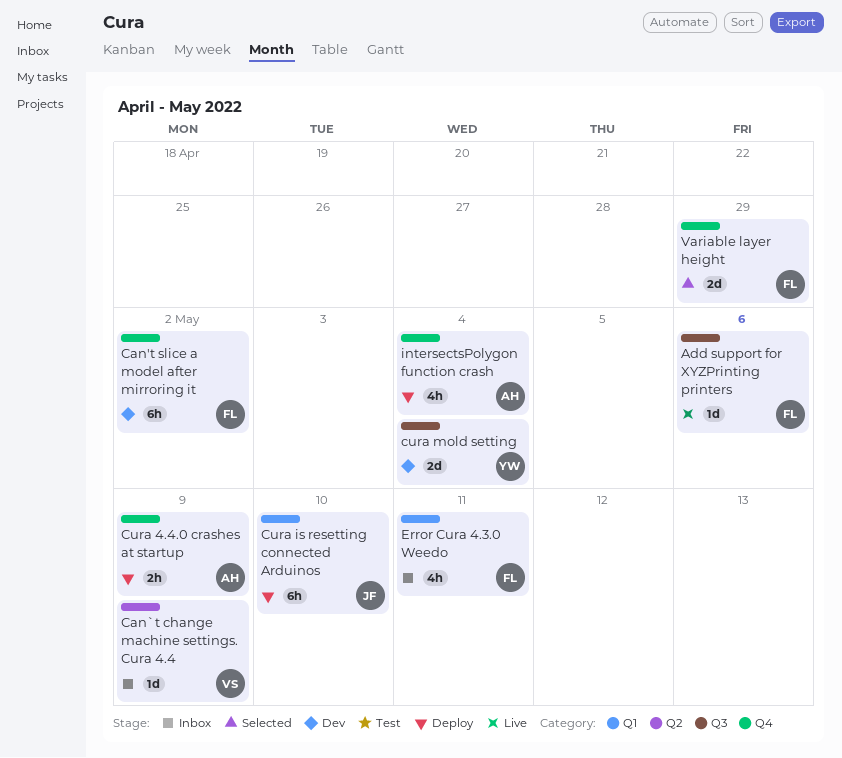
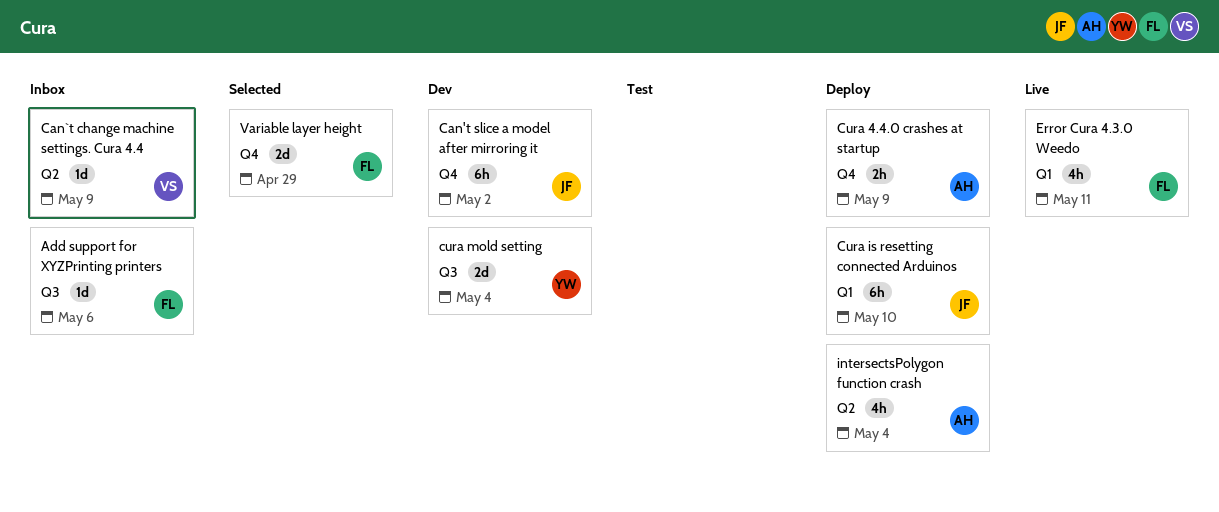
Add support for XYZPrinting printers, status: Live -> Inbox
Can't slice a model after mirroring it, owner: FL -> JF
Error Cura 4.3.0 Weedo, status: Inbox -> Live
intersectsPolygon function crash, label: Q4 -> Q2

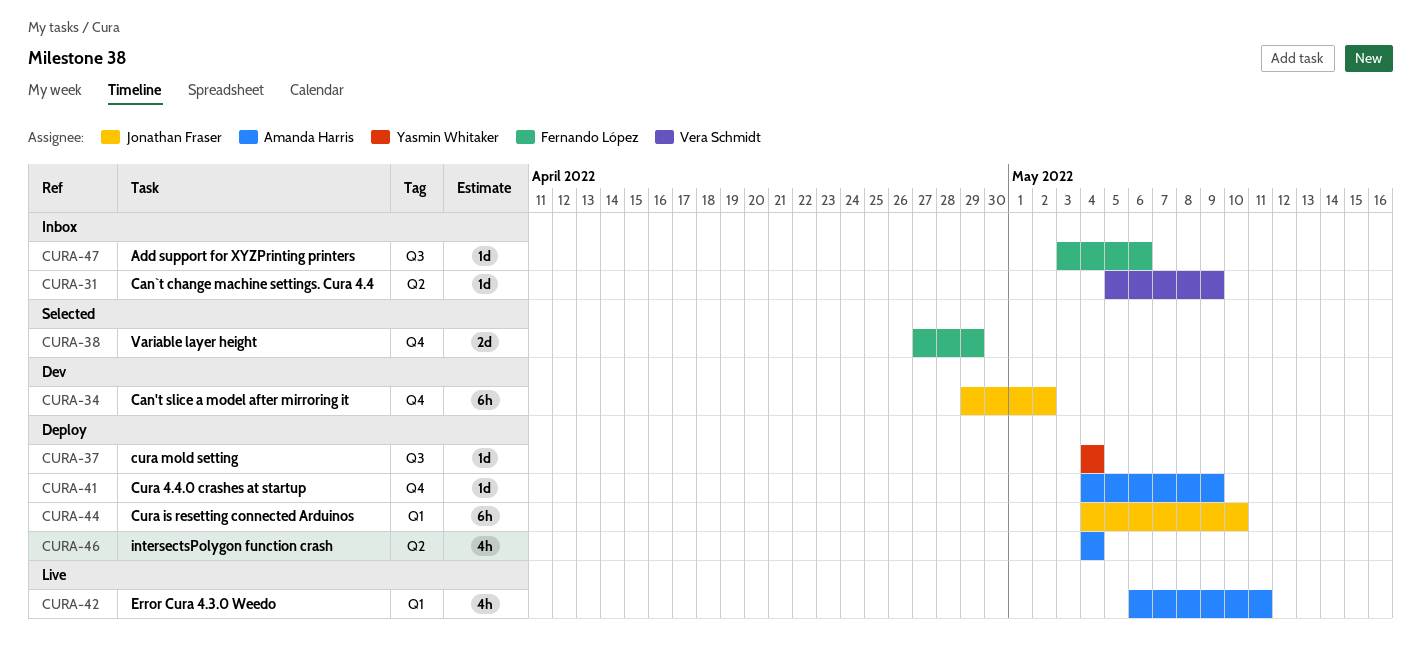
Cura 4.4.0 crashes at startup, estimate: 2h -> 1d
cura mold setting, status: Dev -> Deploy
cura mold setting, estimate: 2d -> 1d
Error Cura 4.3.0 Weedo, owner: Fernando López -> Amanda Harris

